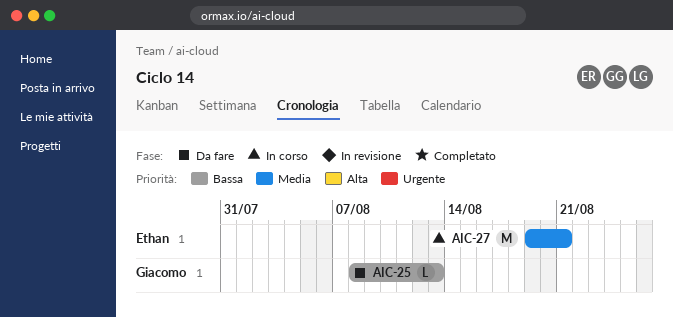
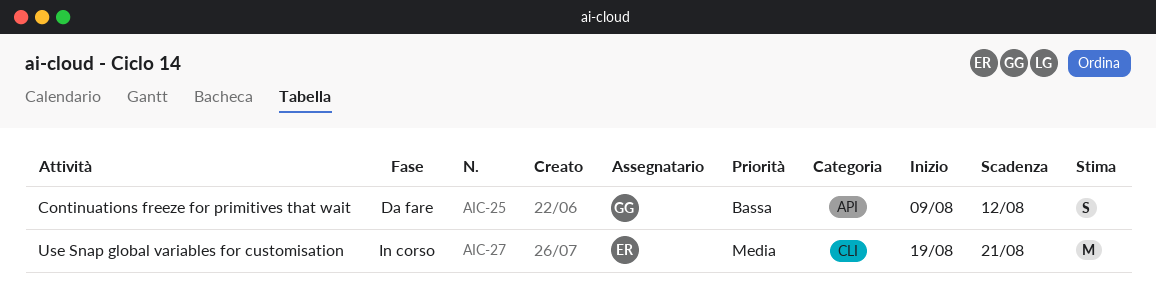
AIC-25, estimate: L -> S
AIC-25, start: Aug 8 -> Aug 9
AIC-25, due: Aug 13 -> Aug 12

